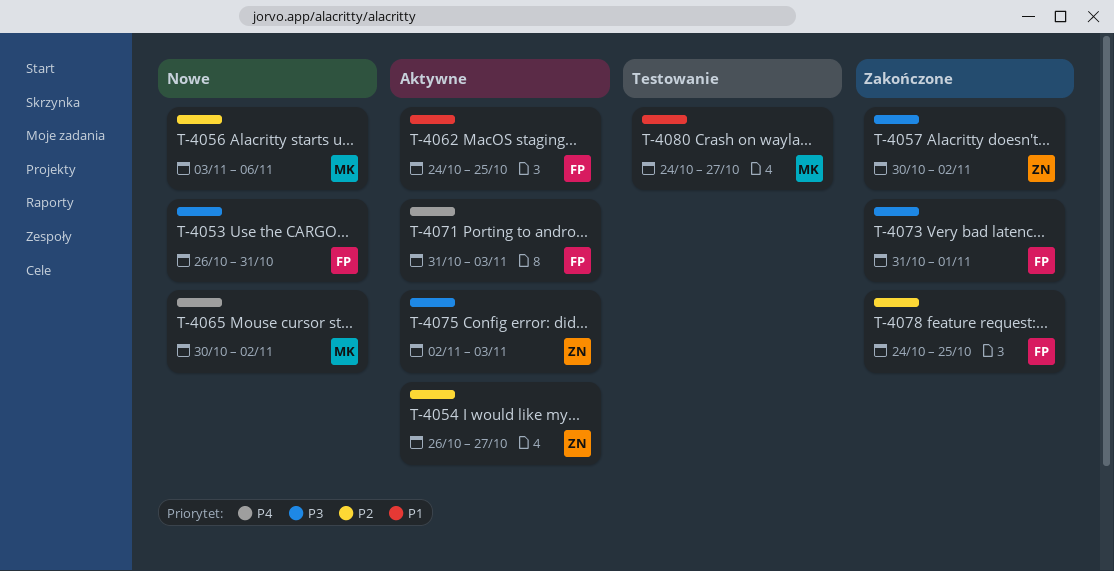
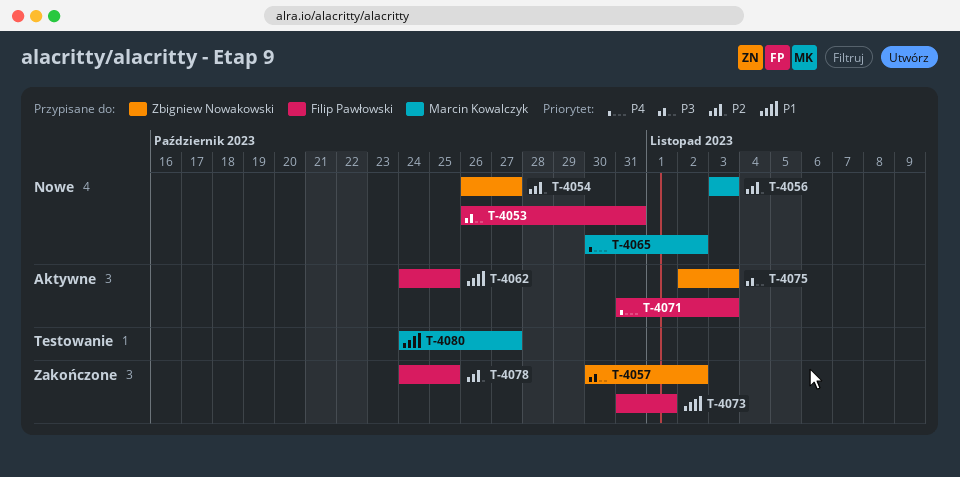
T-4054, status: Aktywne -> Nowe
T-4056, due: Nov 6 -> Nov 3
T-4073, priority: P3 -> P1

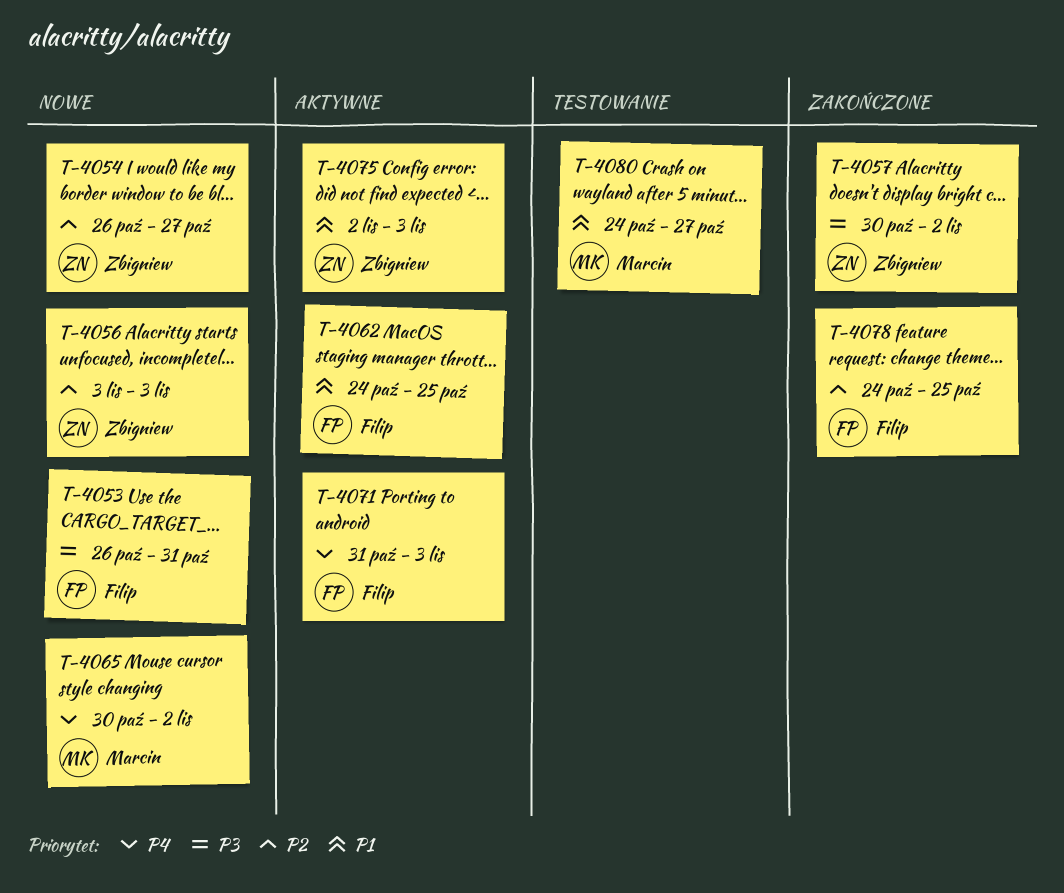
T-4056, owner: Marcin Kowalczyk -> Zbigniew Nowakowski
T-4073: present -> none
T-4075, priority: P3 -> P1

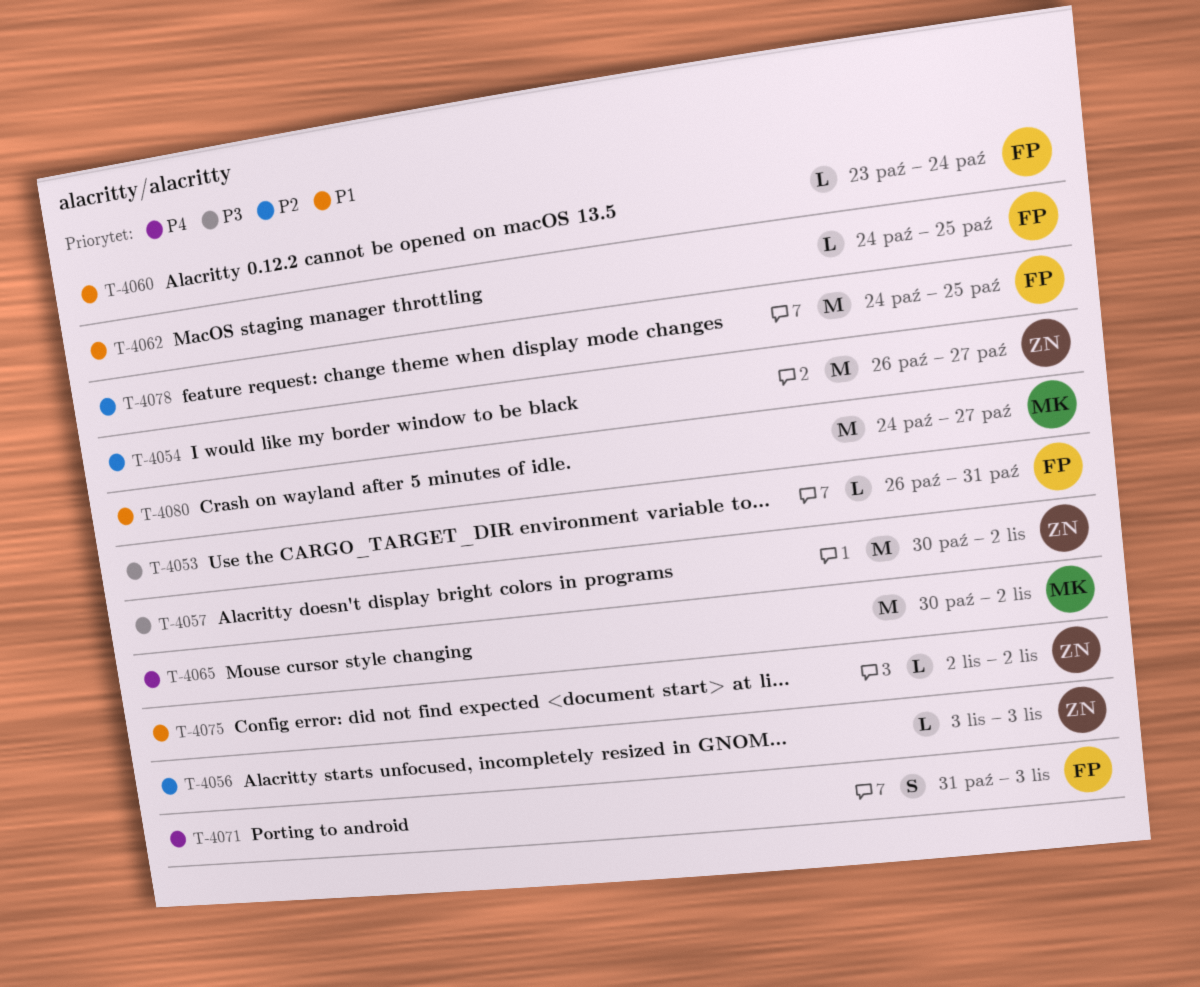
T-4060: none -> present
T-4075, due: Nov 3 -> Nov 2

